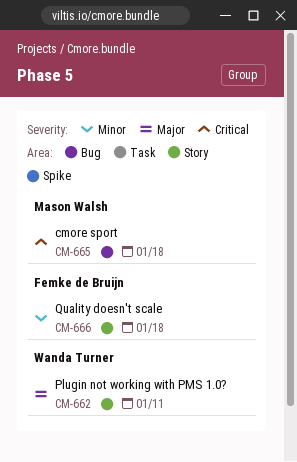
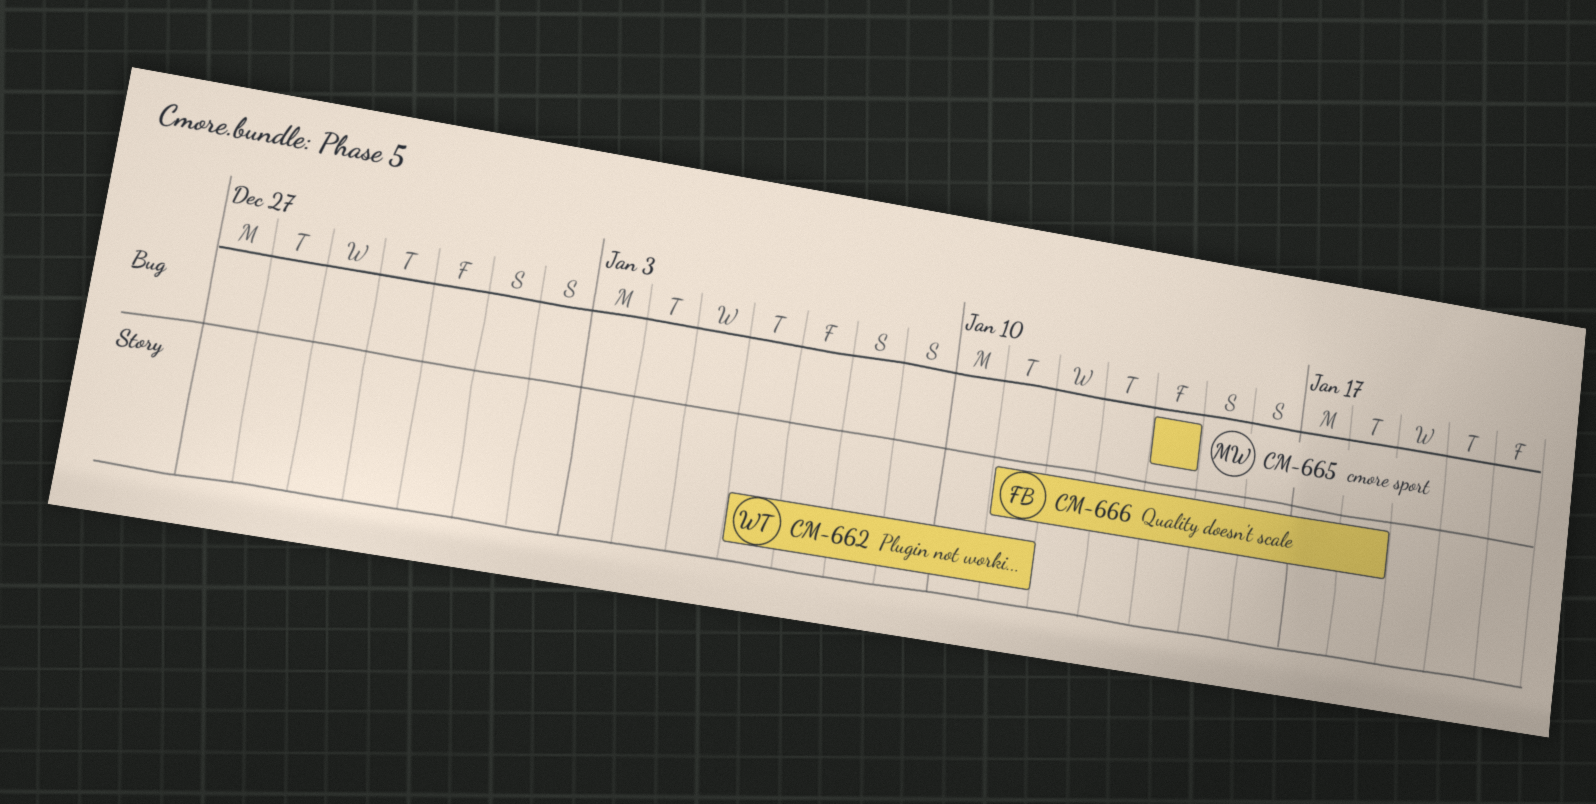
CM-665, due: Jan 18 -> Jan 14

